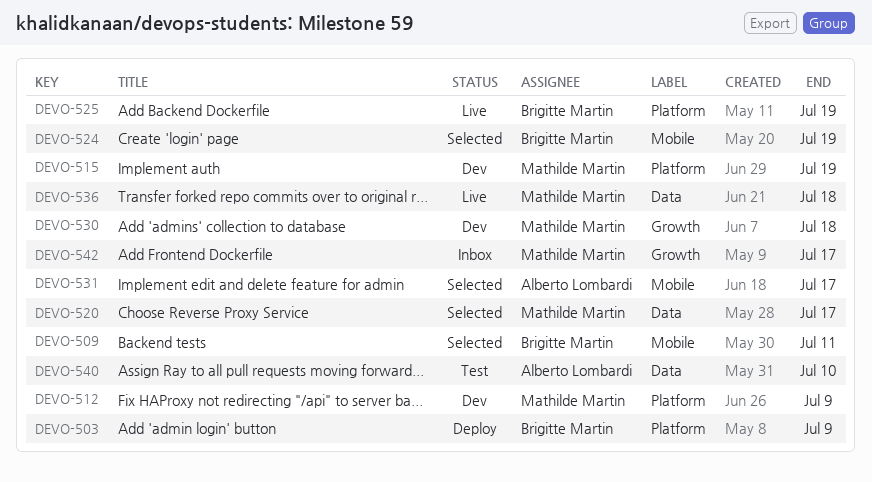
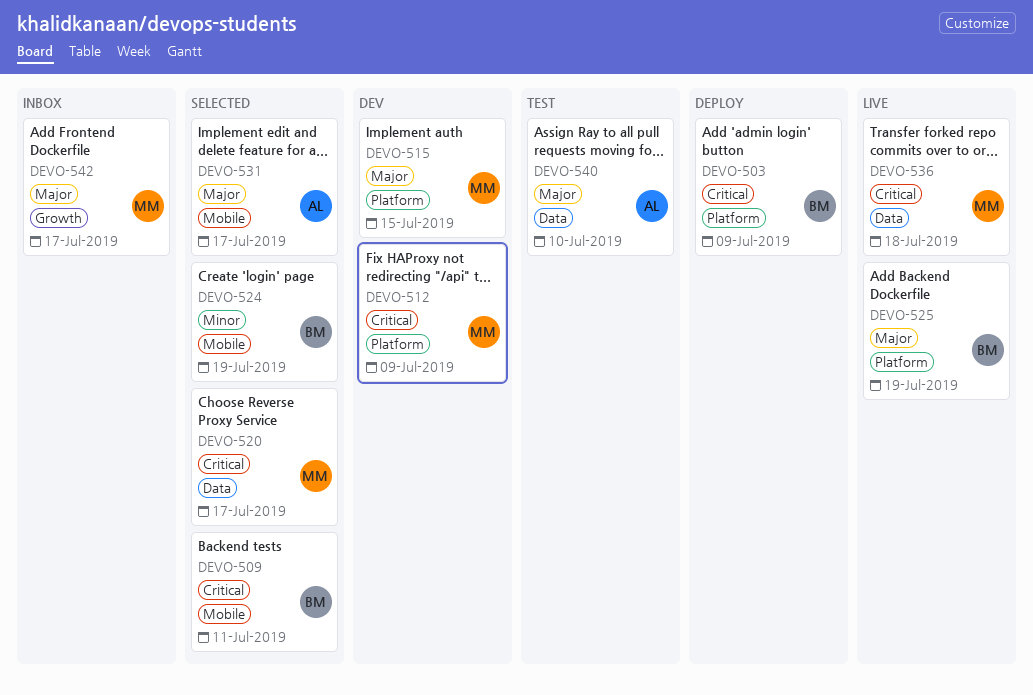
DEVO-515, due: Jul 19 -> Jul 15
DEVO-530: present -> none

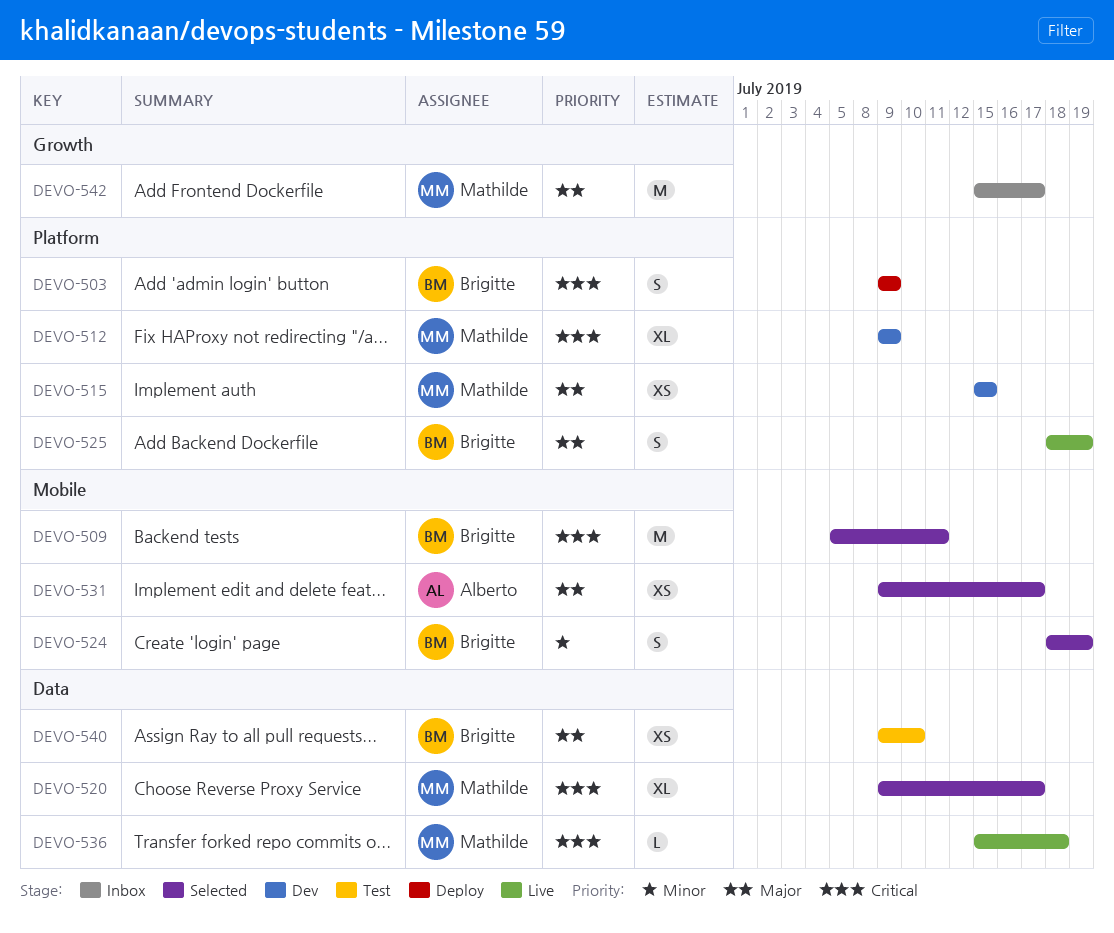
DEVO-540, owner: Alberto -> Brigitte

